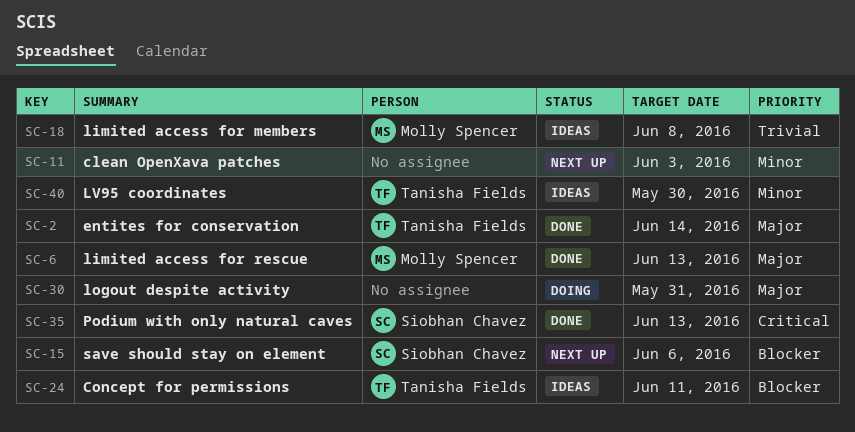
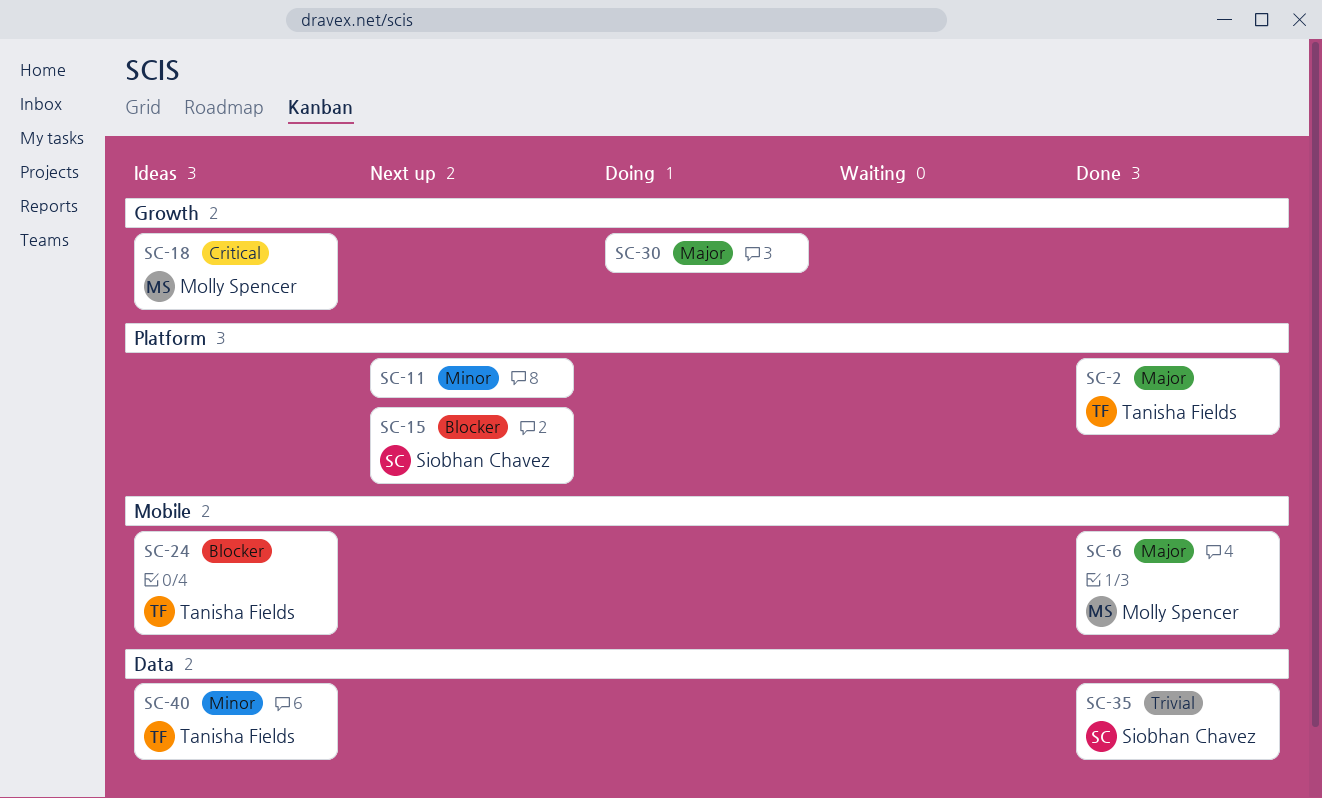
SC-18, priority: Trivial -> Critical
SC-35, priority: Critical -> Trivial

